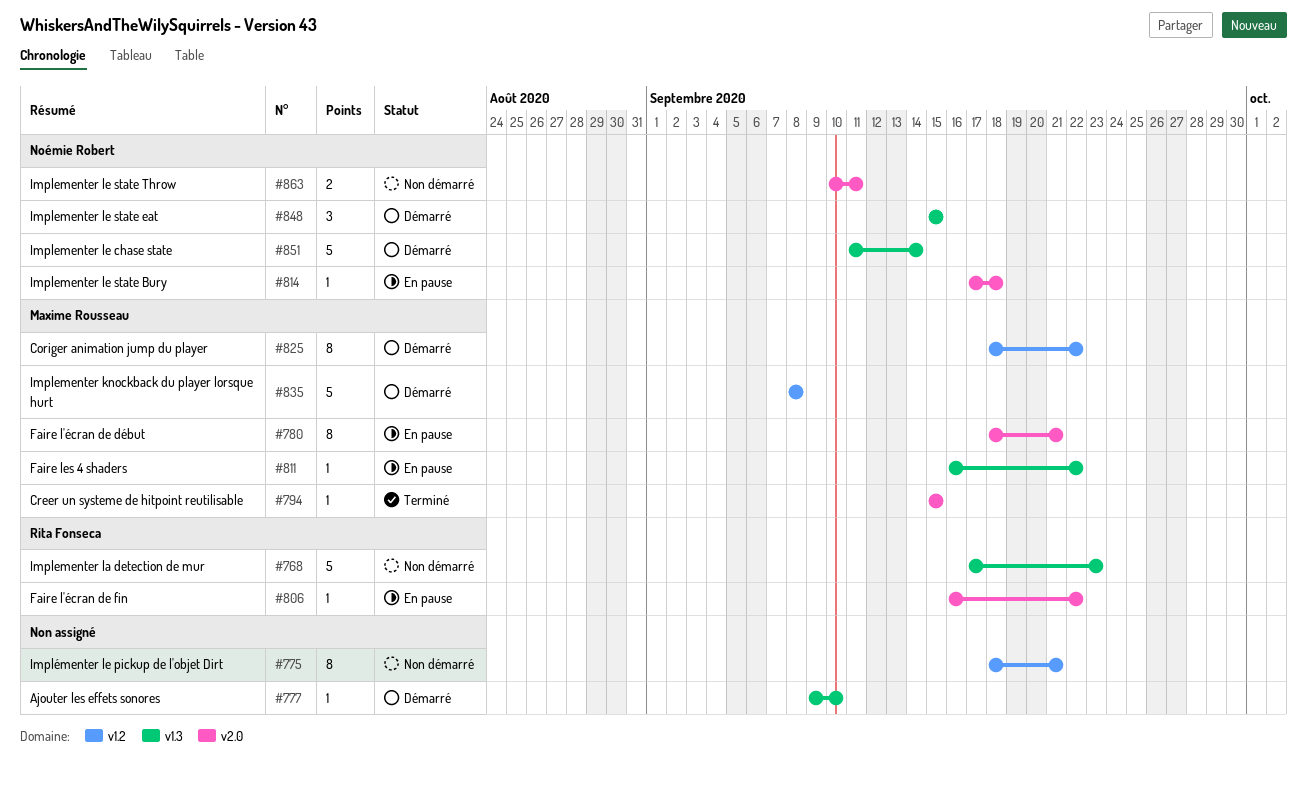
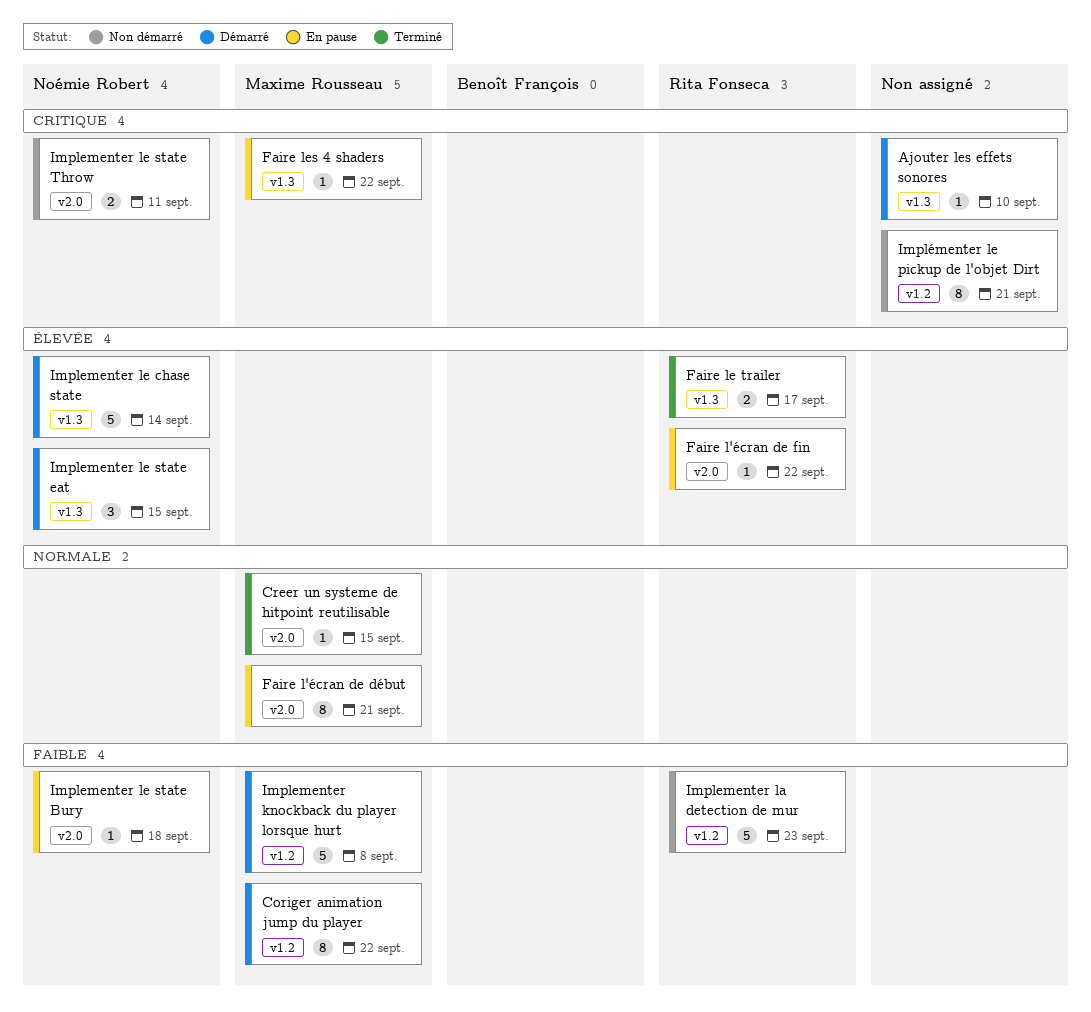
Faire le trailer: none -> present
Implementer la detection de mur, label: v1.3 -> v1.2

